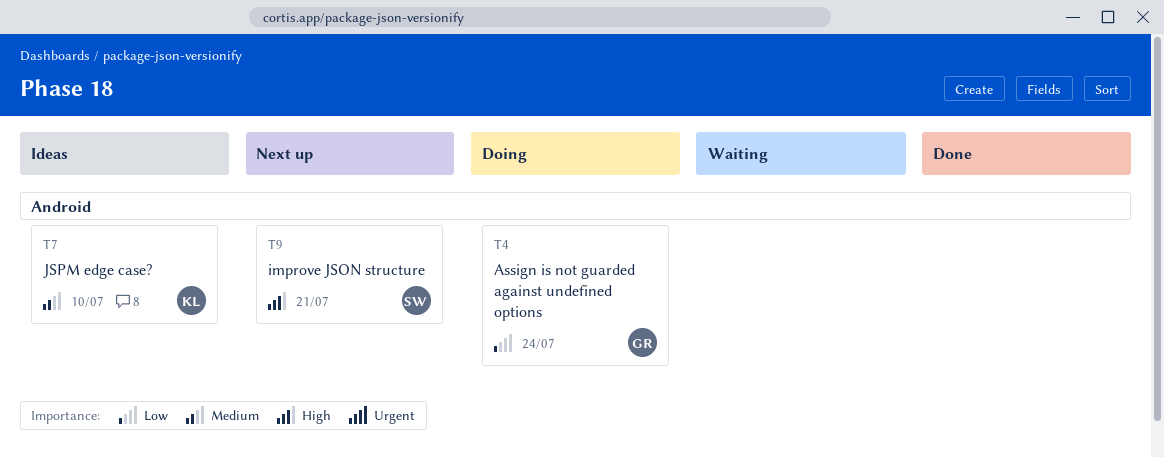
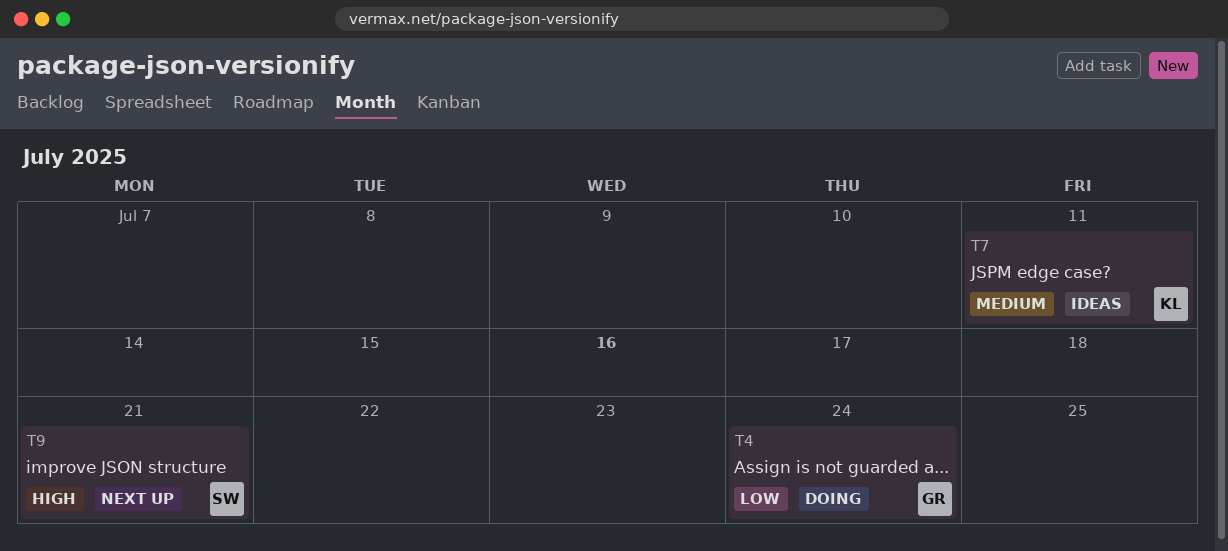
T7, due: Jul 10 -> Jul 11

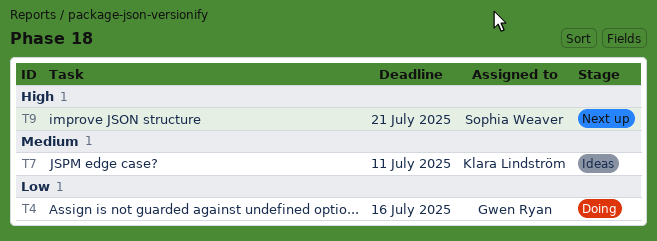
T4, due: Jul 24 -> Jul 16

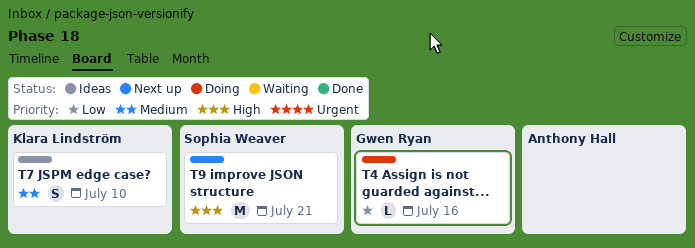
T7, due: Jul 11 -> Jul 10

